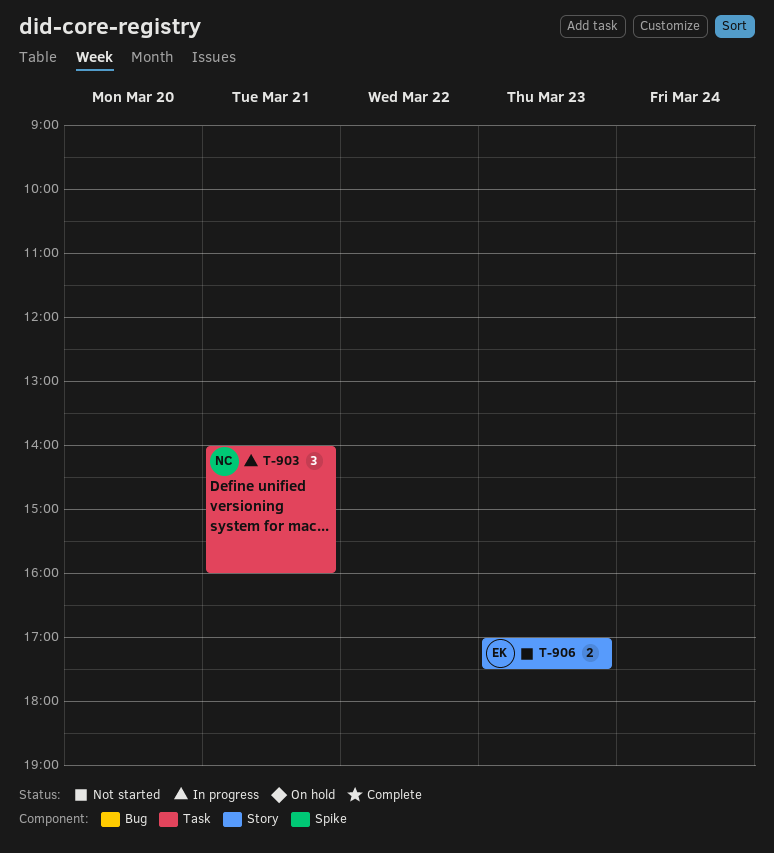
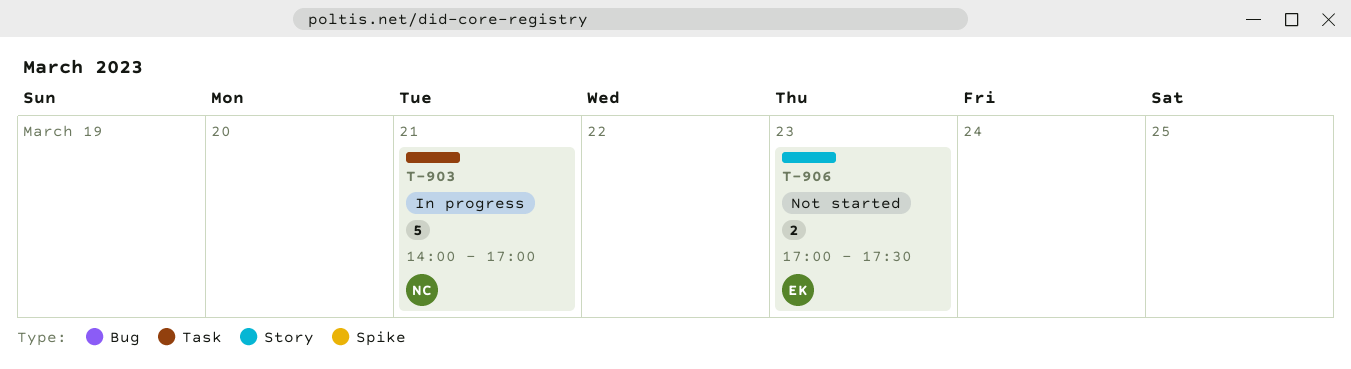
T-903, estimate: 3 -> 5
T-903, ends: 16:00 -> 17:00

